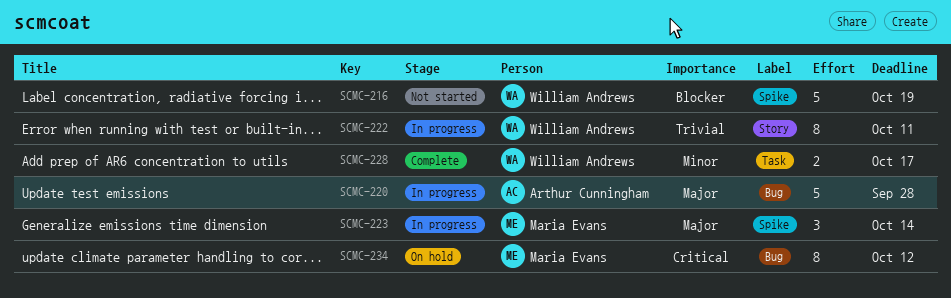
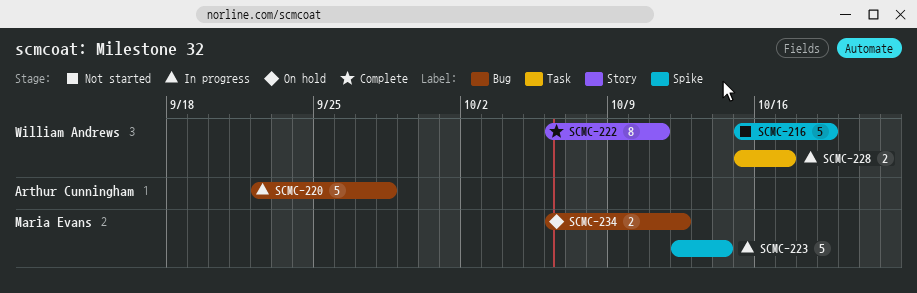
SCMC-222, status: In progress -> Complete
SCMC-223, estimate: 3 -> 5
SCMC-228, status: Complete -> In progress
SCMC-234, estimate: 8 -> 2

